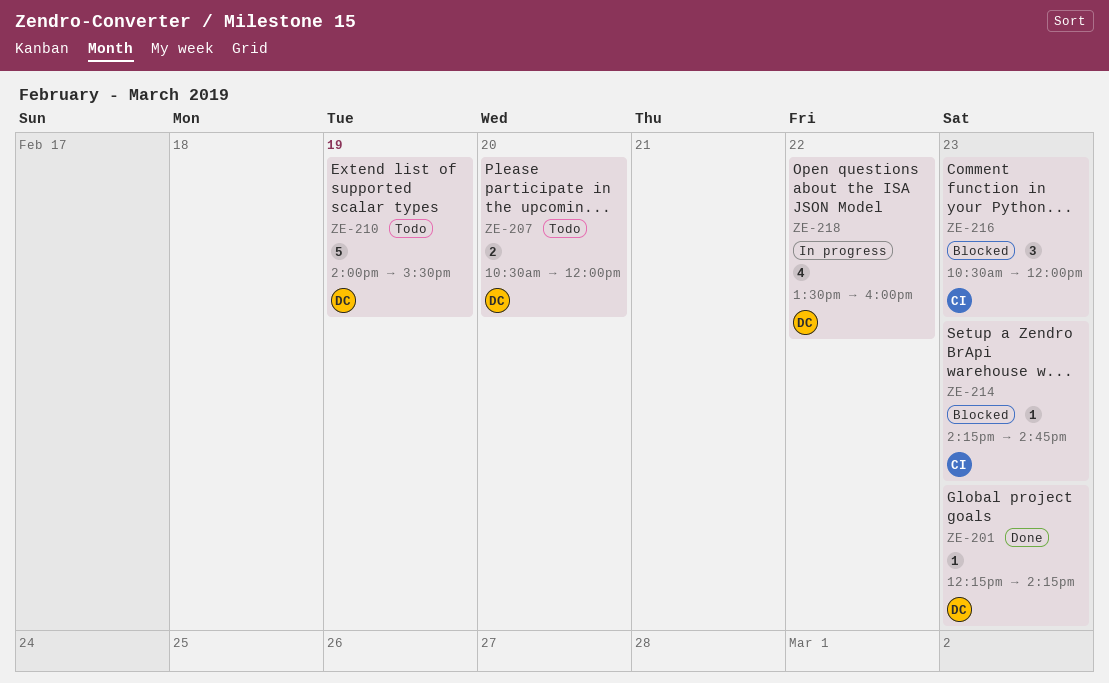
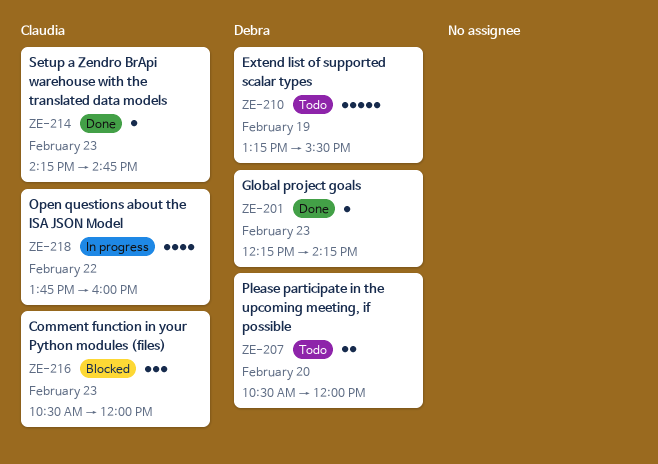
ZE-210, begins: 14:00 -> 13:15
ZE-214, status: Blocked -> Done
ZE-218, owner: Debra -> Claudia
ZE-218, begins: 13:30 -> 13:45

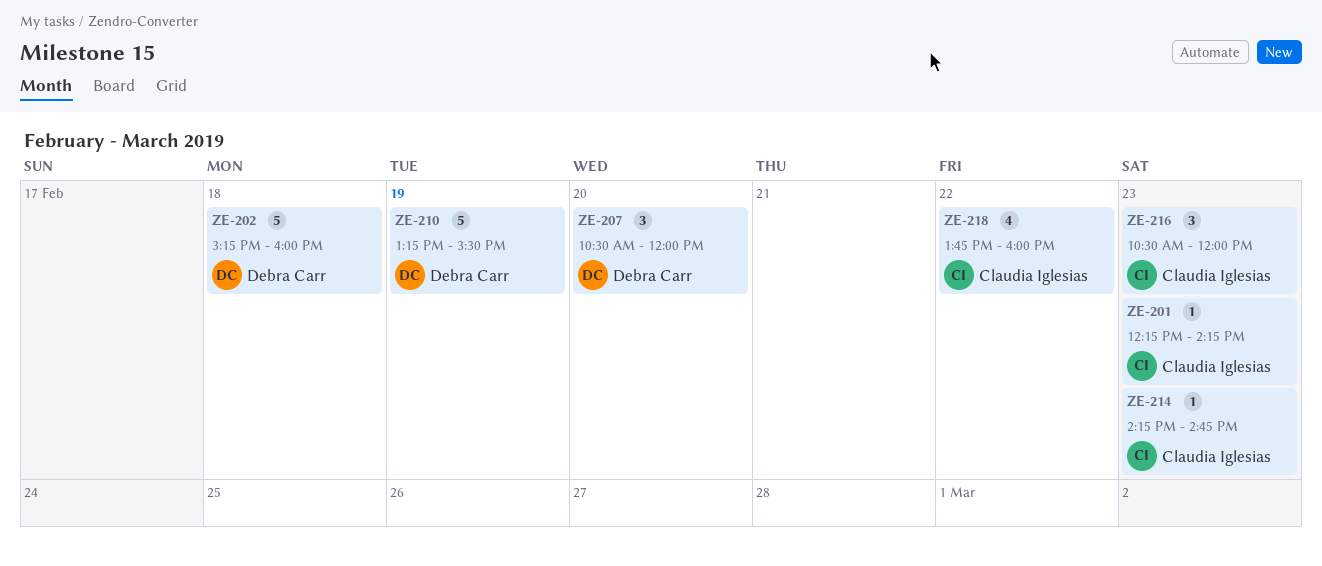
ZE-201, owner: Debra Carr -> Claudia Iglesias
ZE-202: none -> present
ZE-207, estimate: 2 -> 3

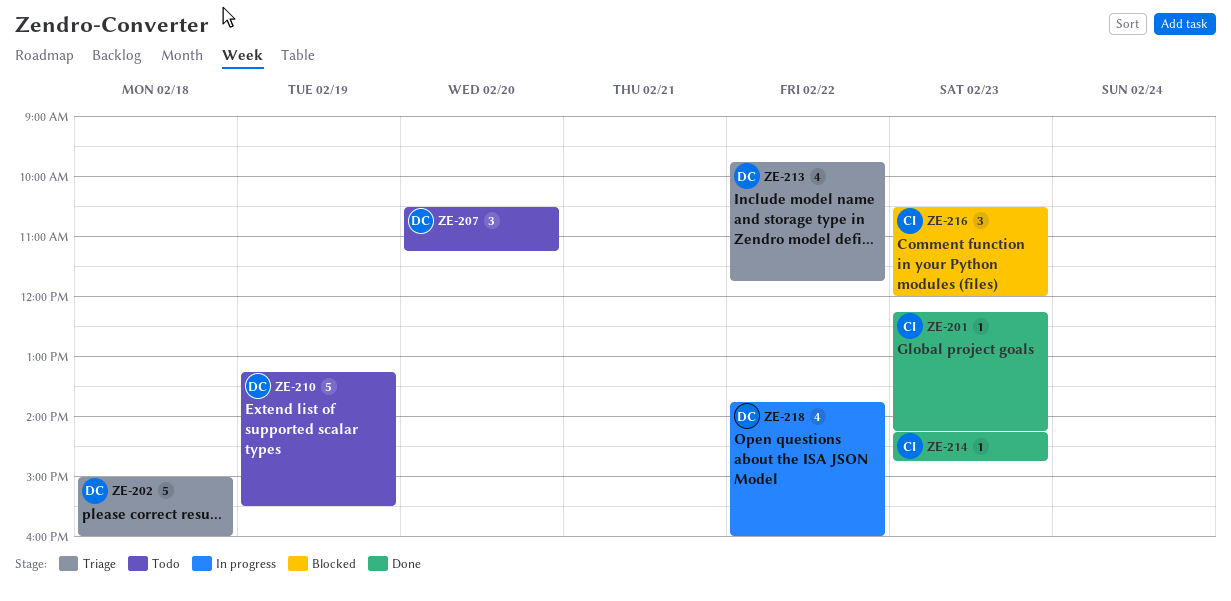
ZE-202, begins: 15:15 -> 15:00
ZE-207, ends: 12:00 -> 11:15
ZE-213: none -> present
ZE-218, owner: Claudia Iglesias -> Debra Carr

